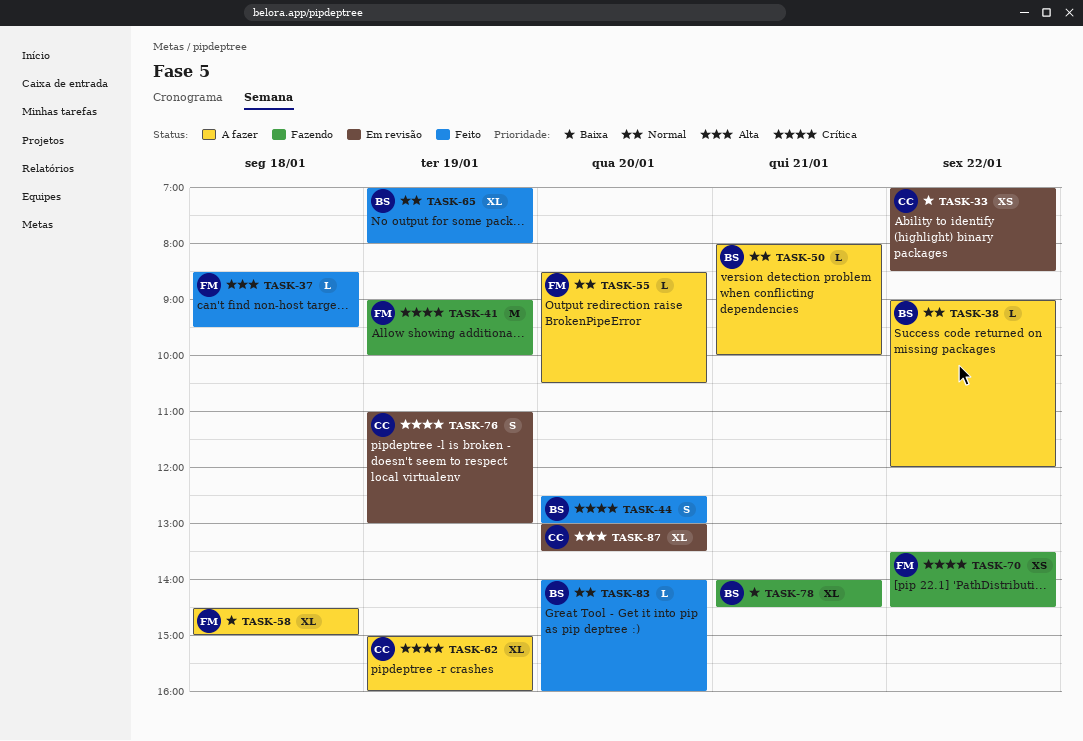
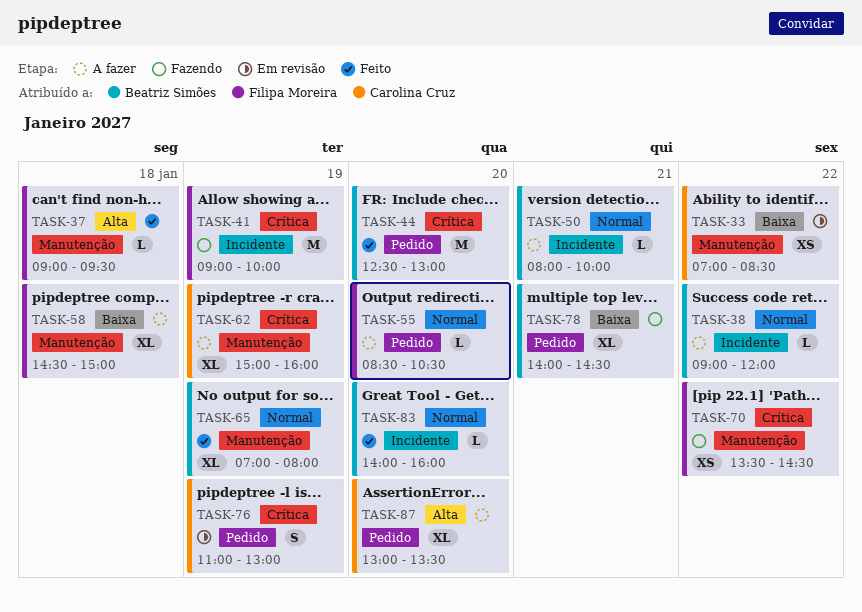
TASK-37, begins: 08:30 -> 09:00
TASK-44, estimate: S -> M
TASK-87, status: Em revisão -> A fazer

